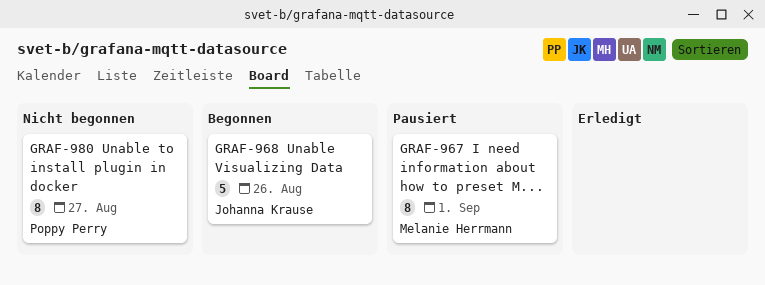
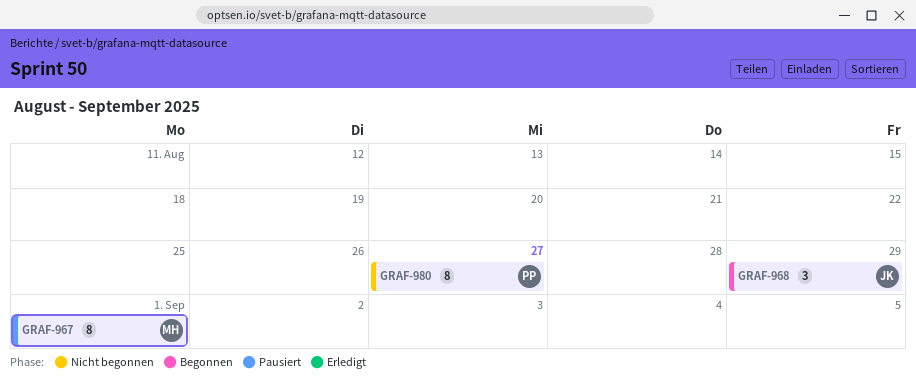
GRAF-968, estimate: 5 -> 3
GRAF-968, due: Aug 26 -> Aug 29

